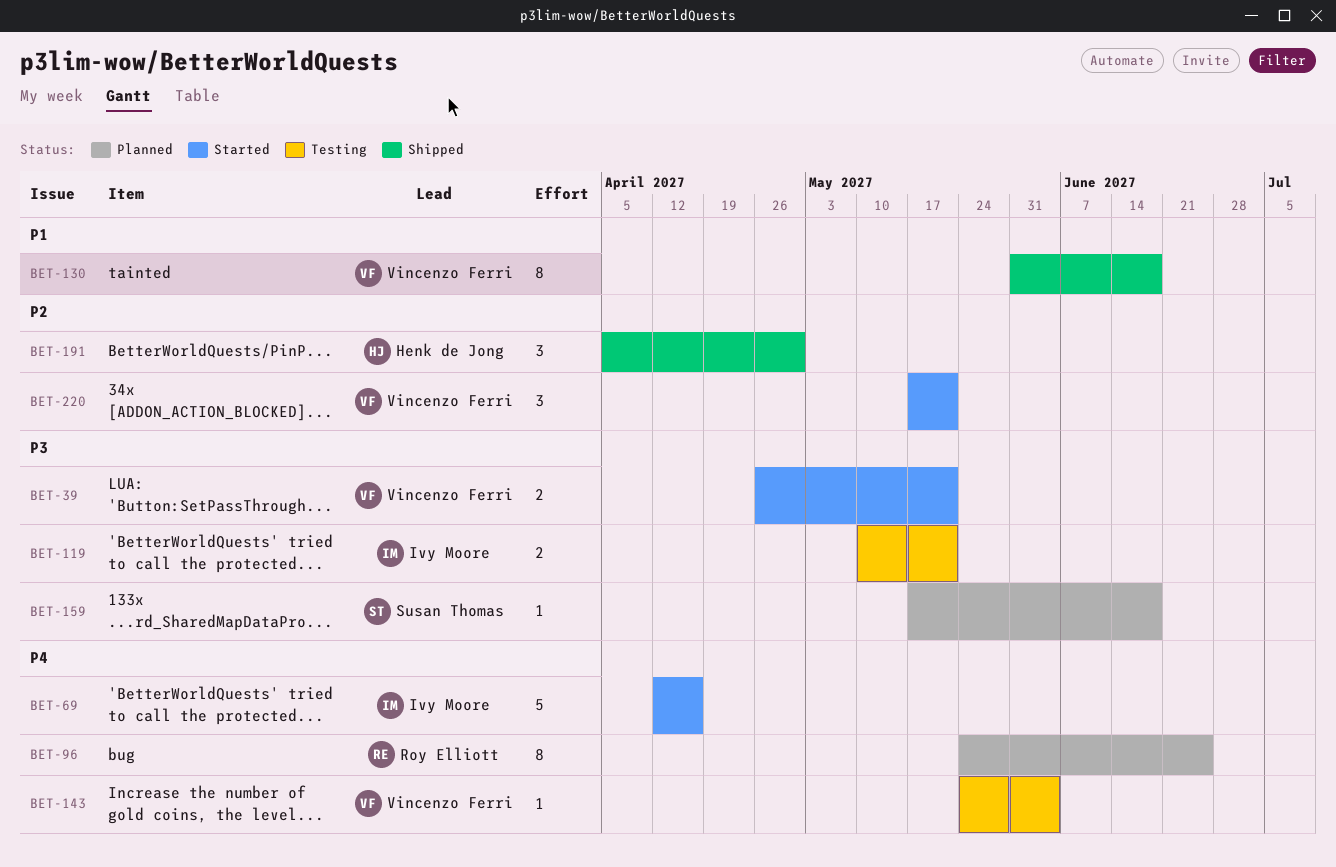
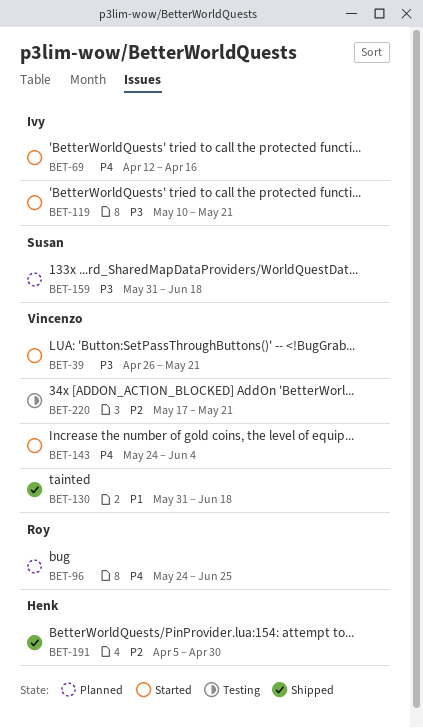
BET-119, status: Testing -> Started
BET-143, status: Testing -> Started
BET-159, start: May 17 -> May 31
BET-220, status: Started -> Testing

